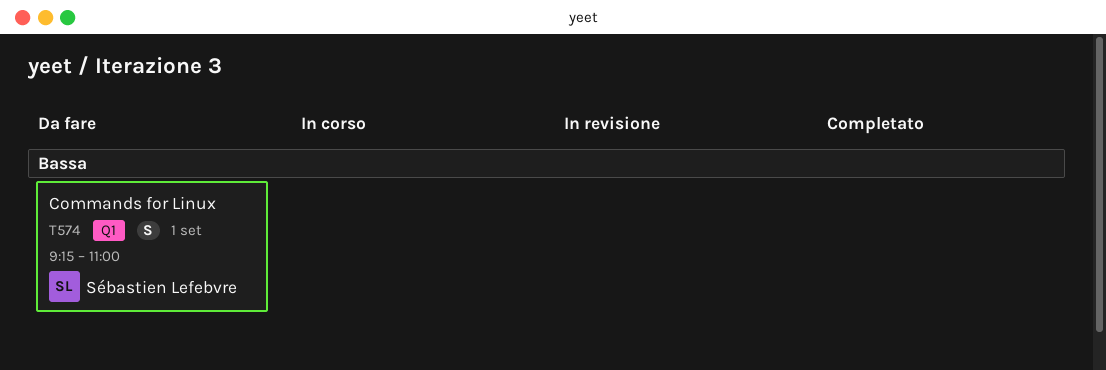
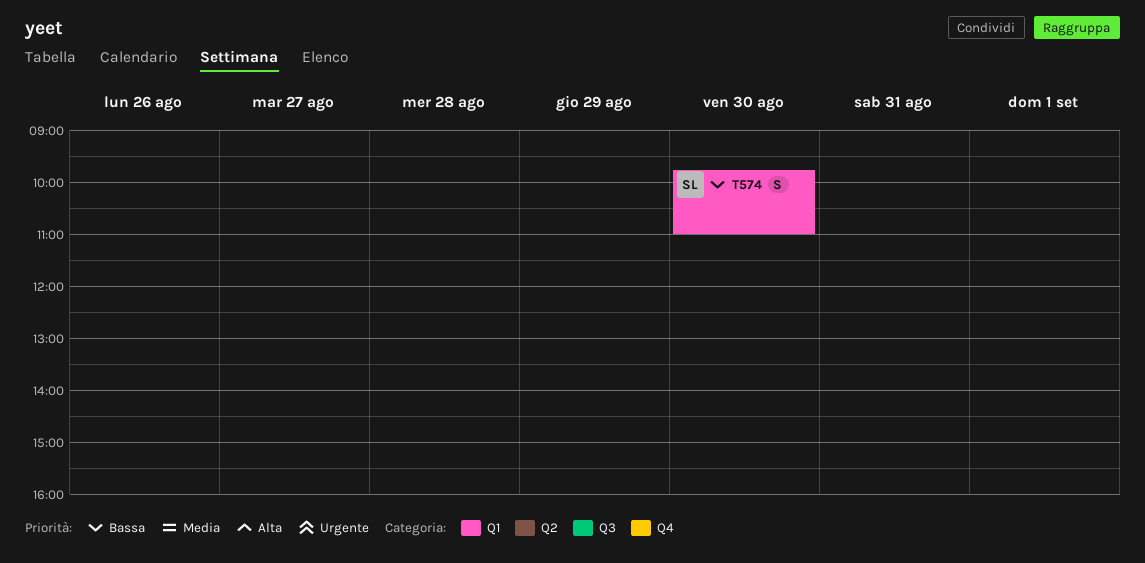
T574, day: Sep 1 -> Aug 30
T574, begins: 09:15 -> 09:45

